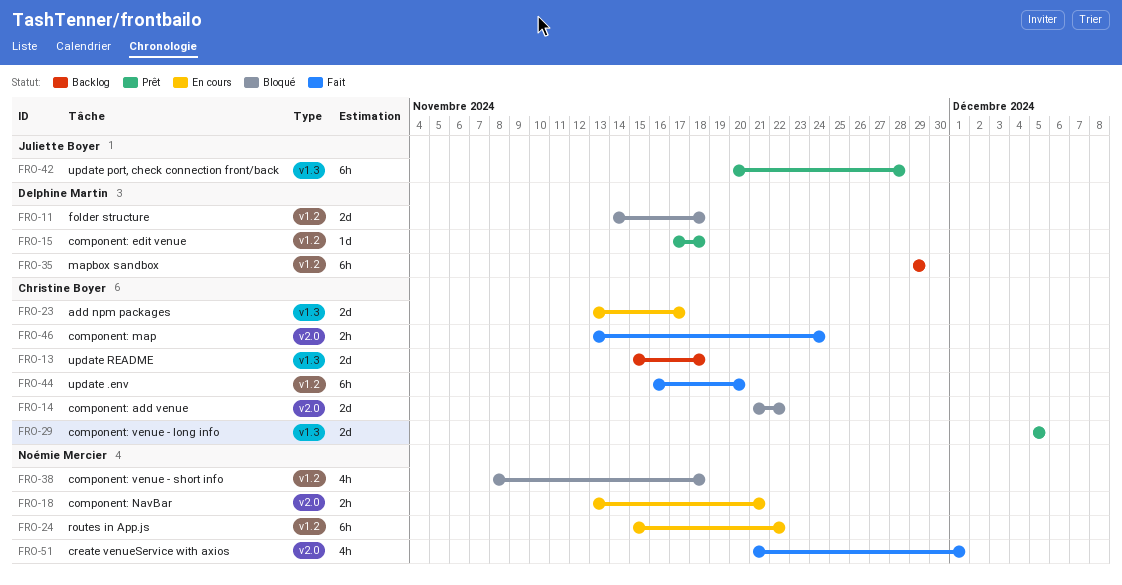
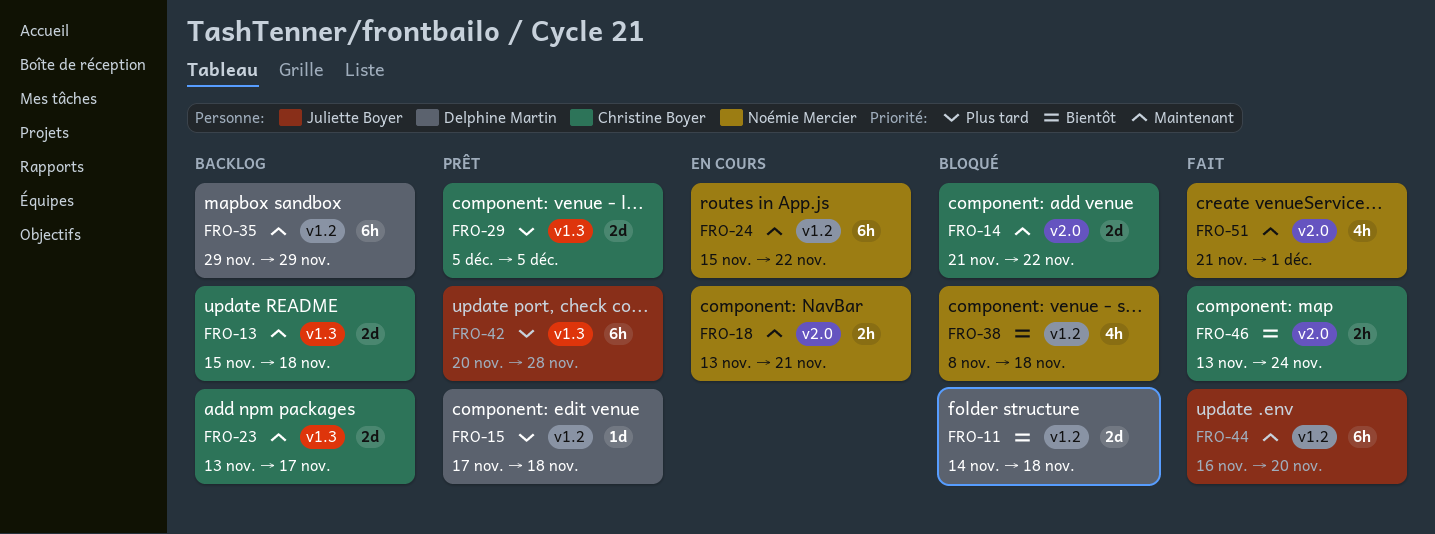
FRO-23, status: En cours -> Backlog
FRO-44, owner: Christine Boyer -> Juliette Boyer

